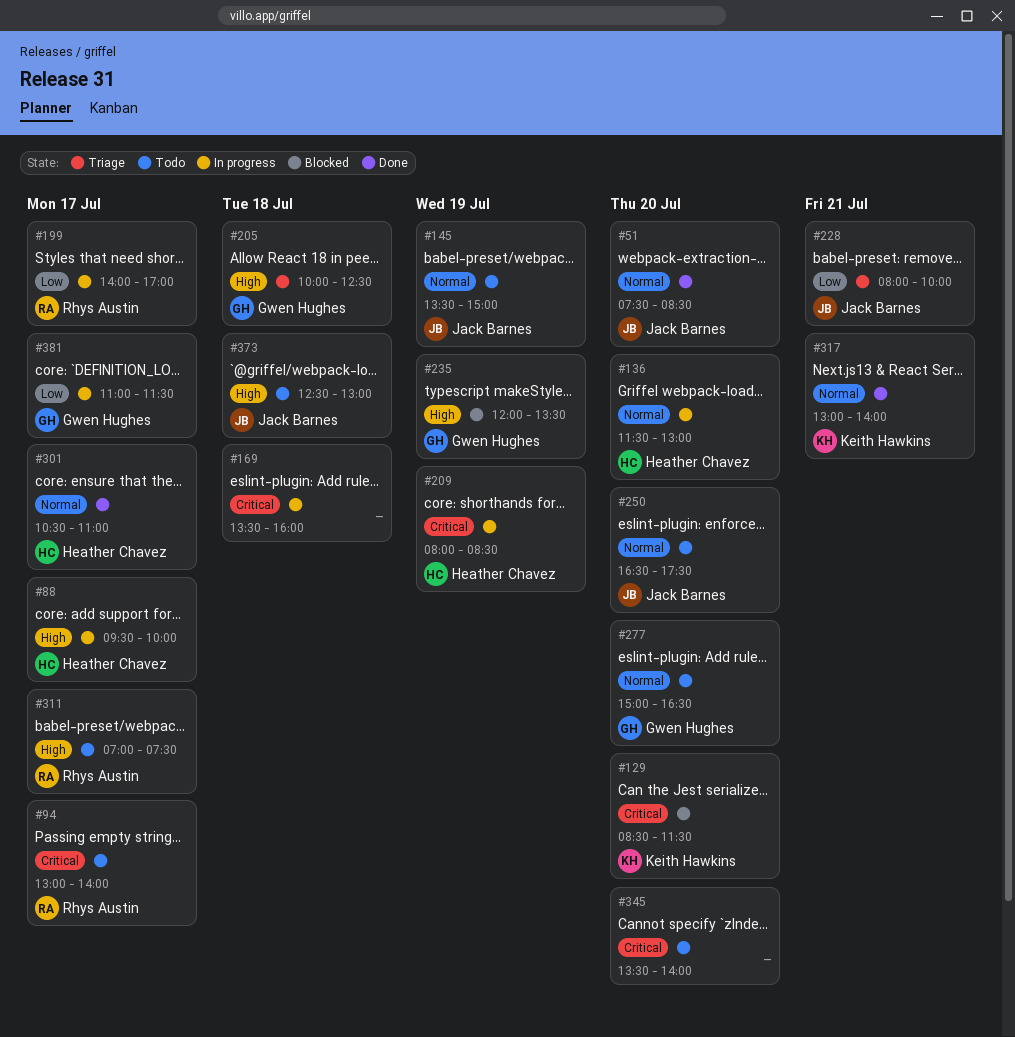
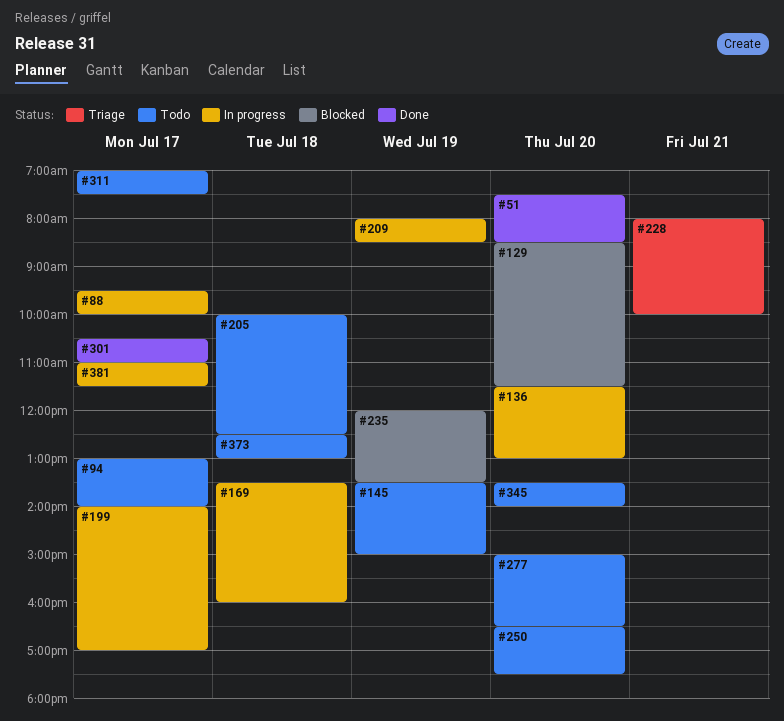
#205, status: Triage -> Todo
#317: present -> none

